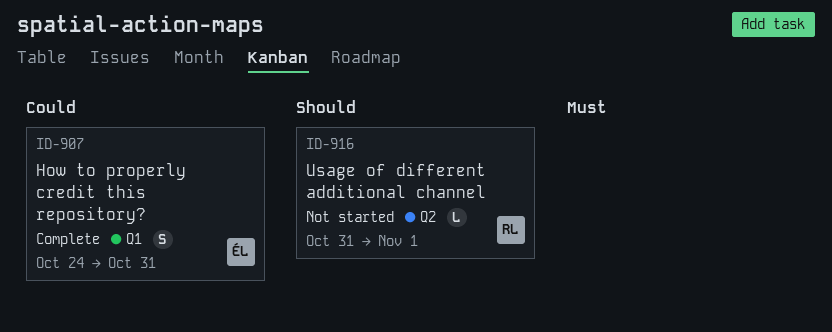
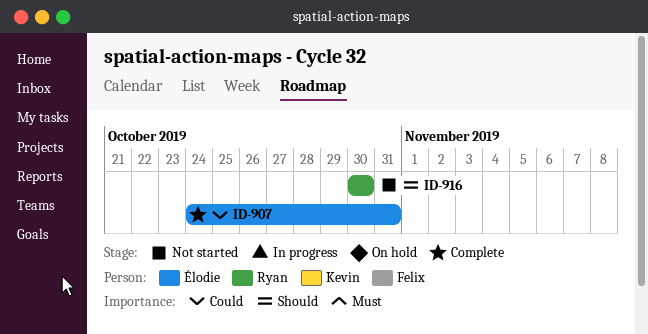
ID-916, start: Oct 31 -> Oct 30
ID-916, due: Nov 1 -> Oct 30

